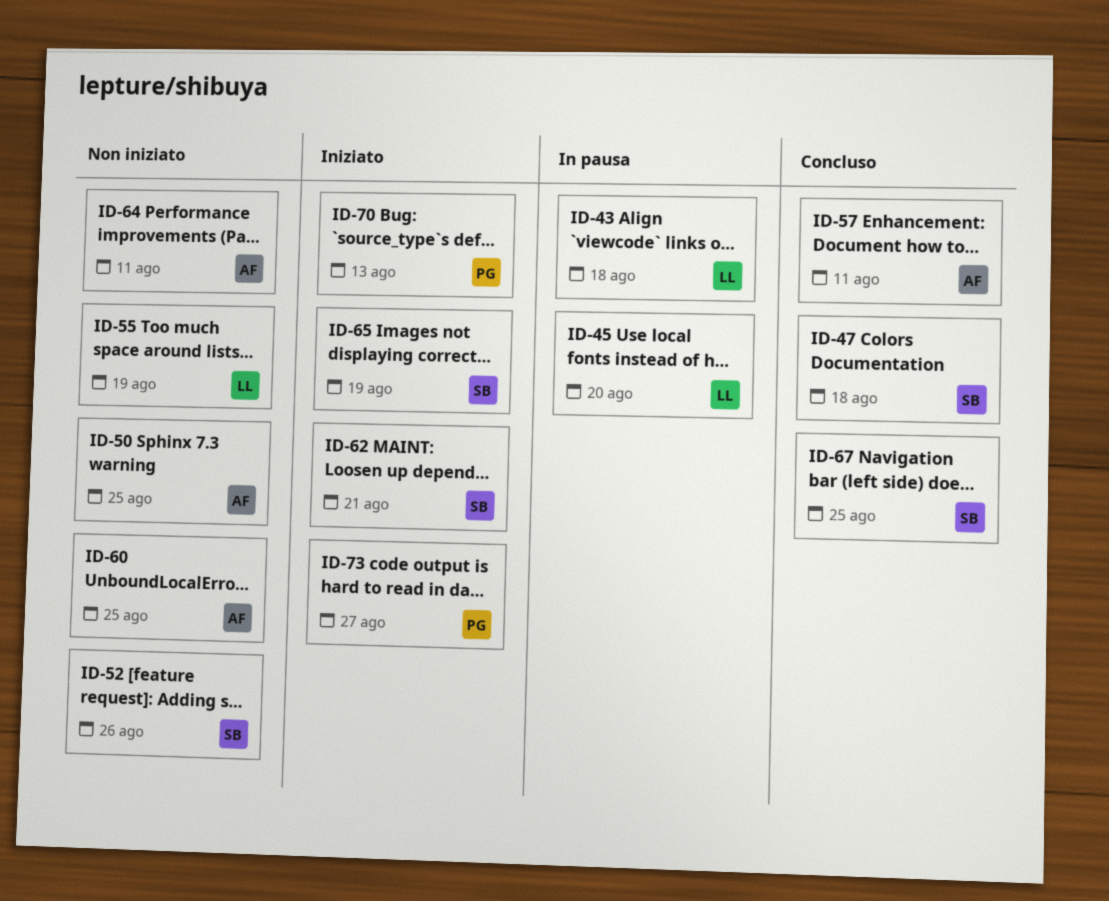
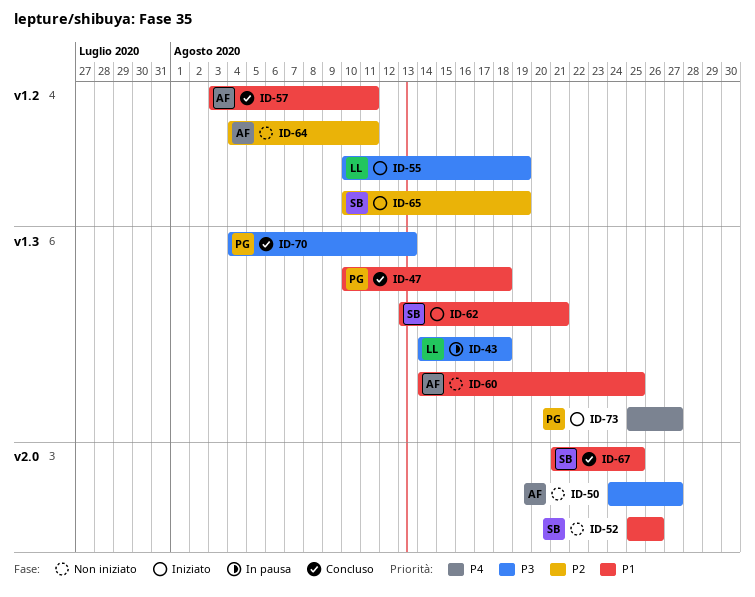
ID-45: present -> none
ID-47, owner: SB -> PG
ID-50, due: Aug 25 -> Aug 27
ID-55, status: Non iniziato -> Iniziato
ID-70, status: Iniziato -> Concluso

